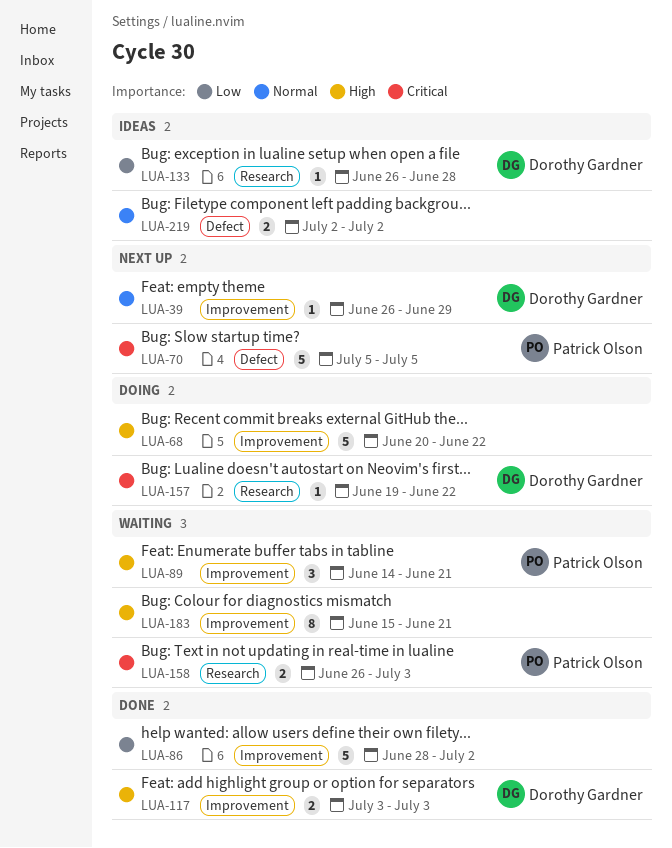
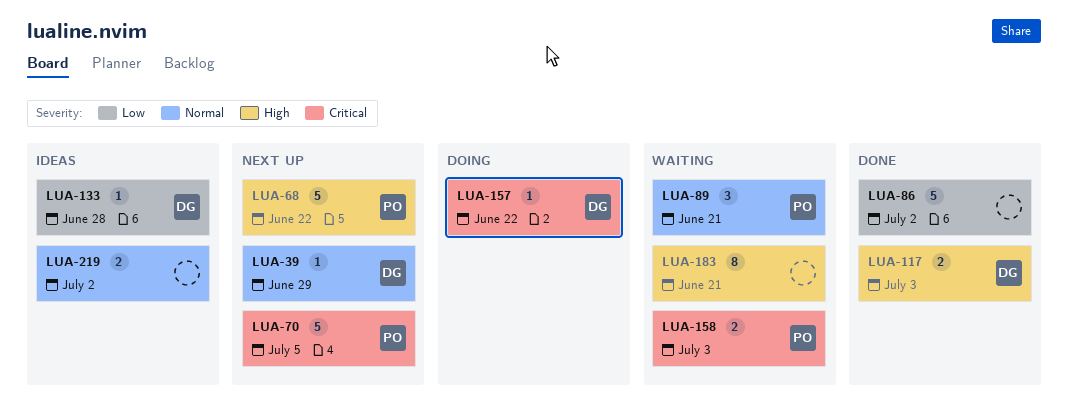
LUA-68, status: Doing -> Next up
LUA-68, owner: none -> Patrick Olson
LUA-89, priority: High -> Normal

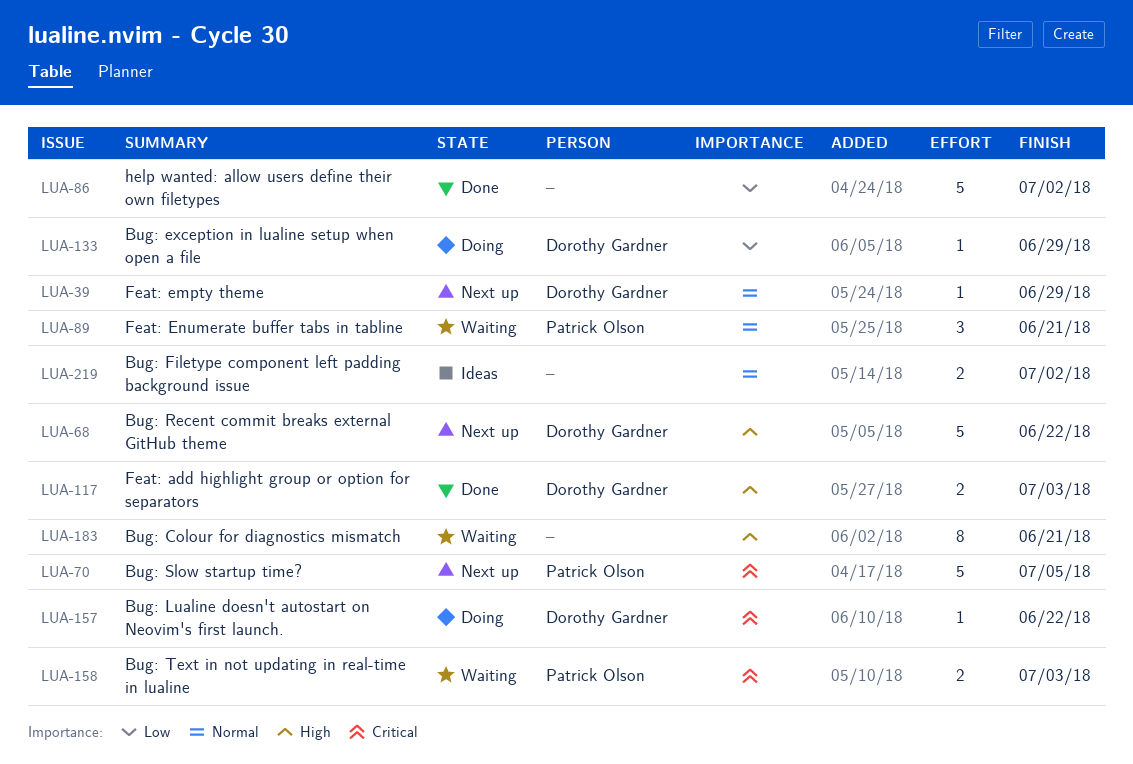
LUA-68, owner: Patrick Olson -> Dorothy Gardner
LUA-133, status: Ideas -> Doing
LUA-133, due: Jun 28 -> Jun 29

